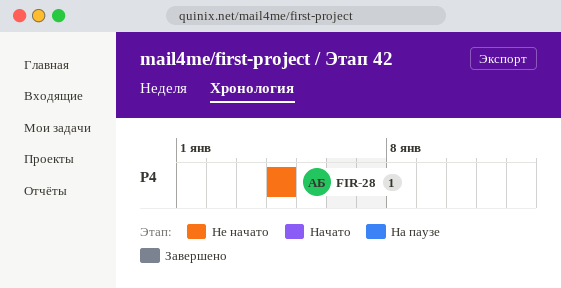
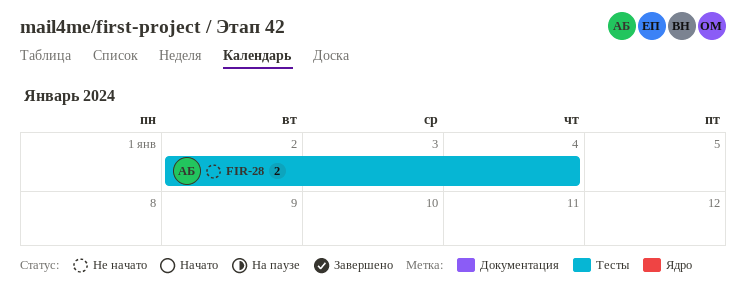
FIR-28, estimate: 1 -> 2
FIR-28, start: Jan 4 -> Jan 2

